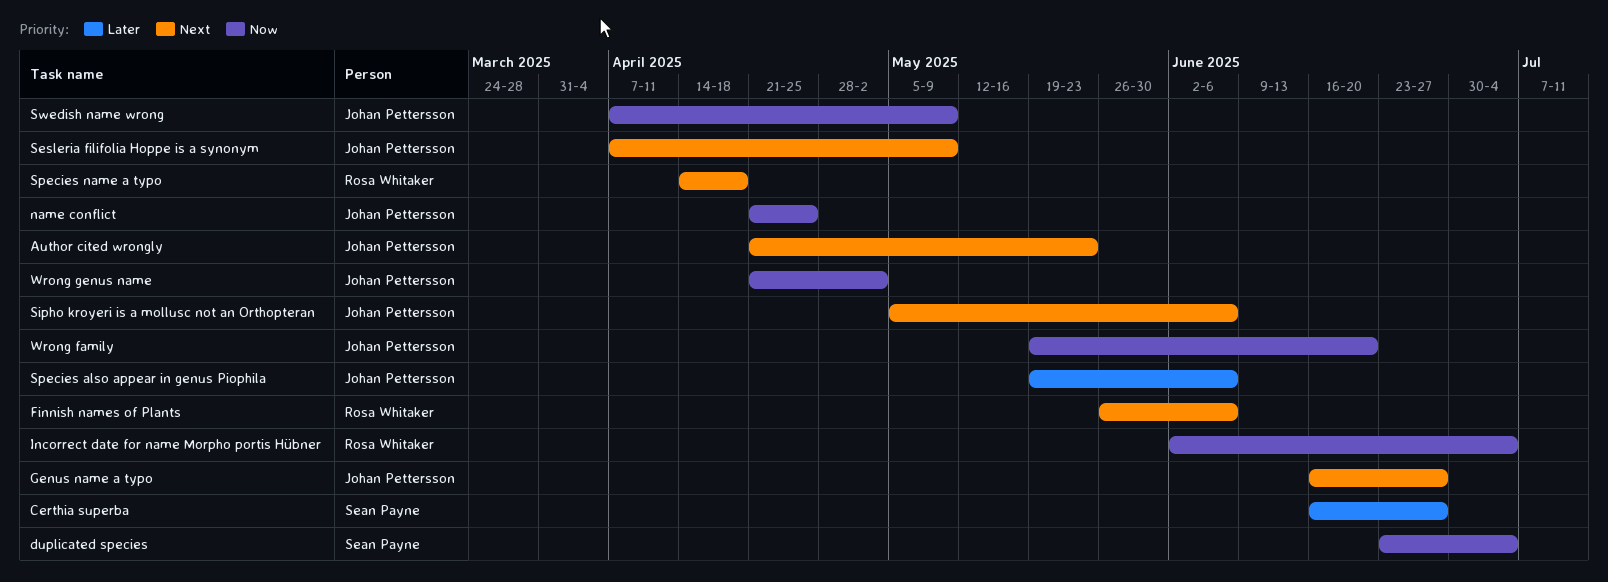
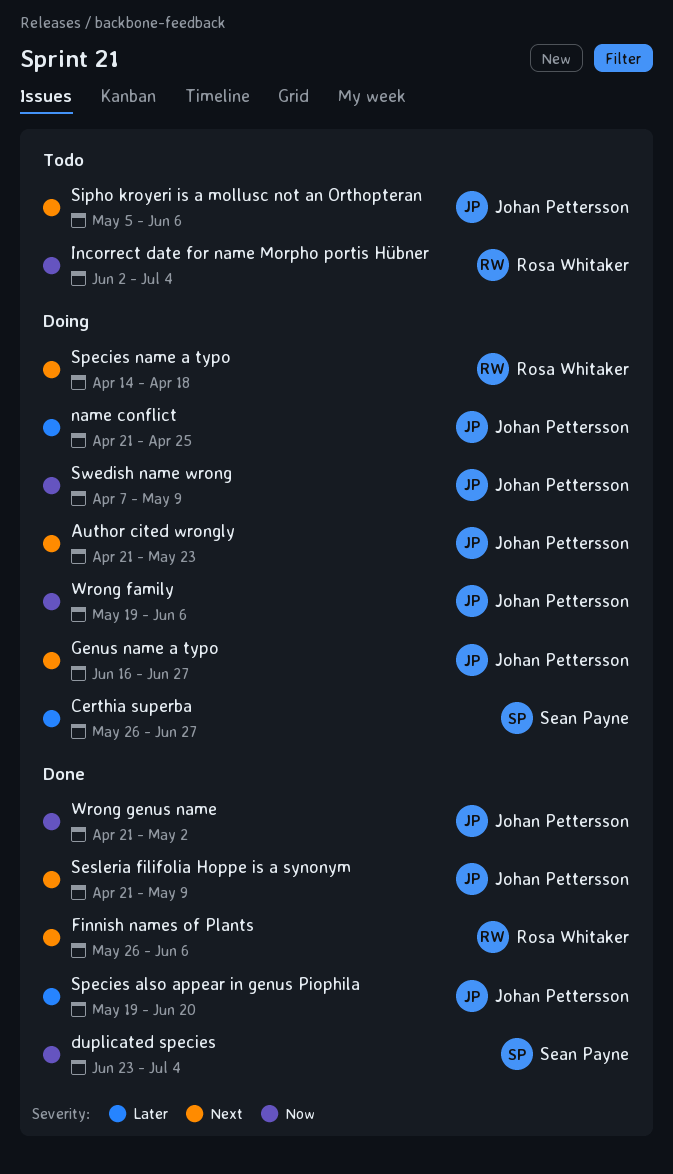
Certhia superba, start: Jun 16 -> May 26
name conflict, priority: Now -> Later
Sesleria filifolia Hoppe is a synonym, start: Apr 7 -> Apr 21
Species also appear in genus Piophila, due: Jun 6 -> Jun 20
Wrong family, due: Jun 20 -> Jun 6

